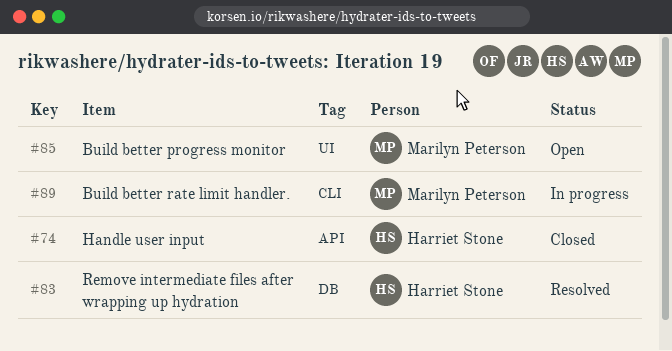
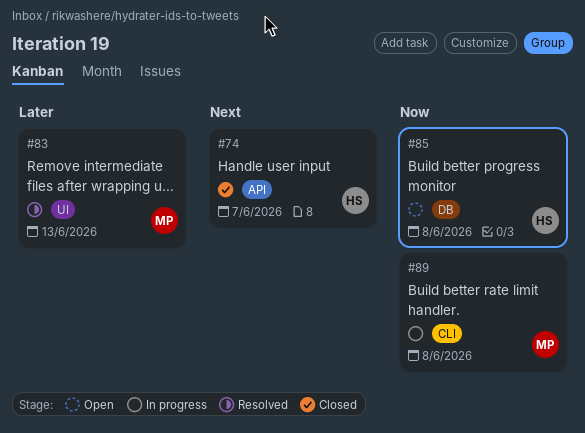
#83, owner: Harriet Stone -> Marilyn Peterson
#83, label: DB -> UI
#85, owner: Marilyn Peterson -> Harriet Stone
#85, label: UI -> DB

